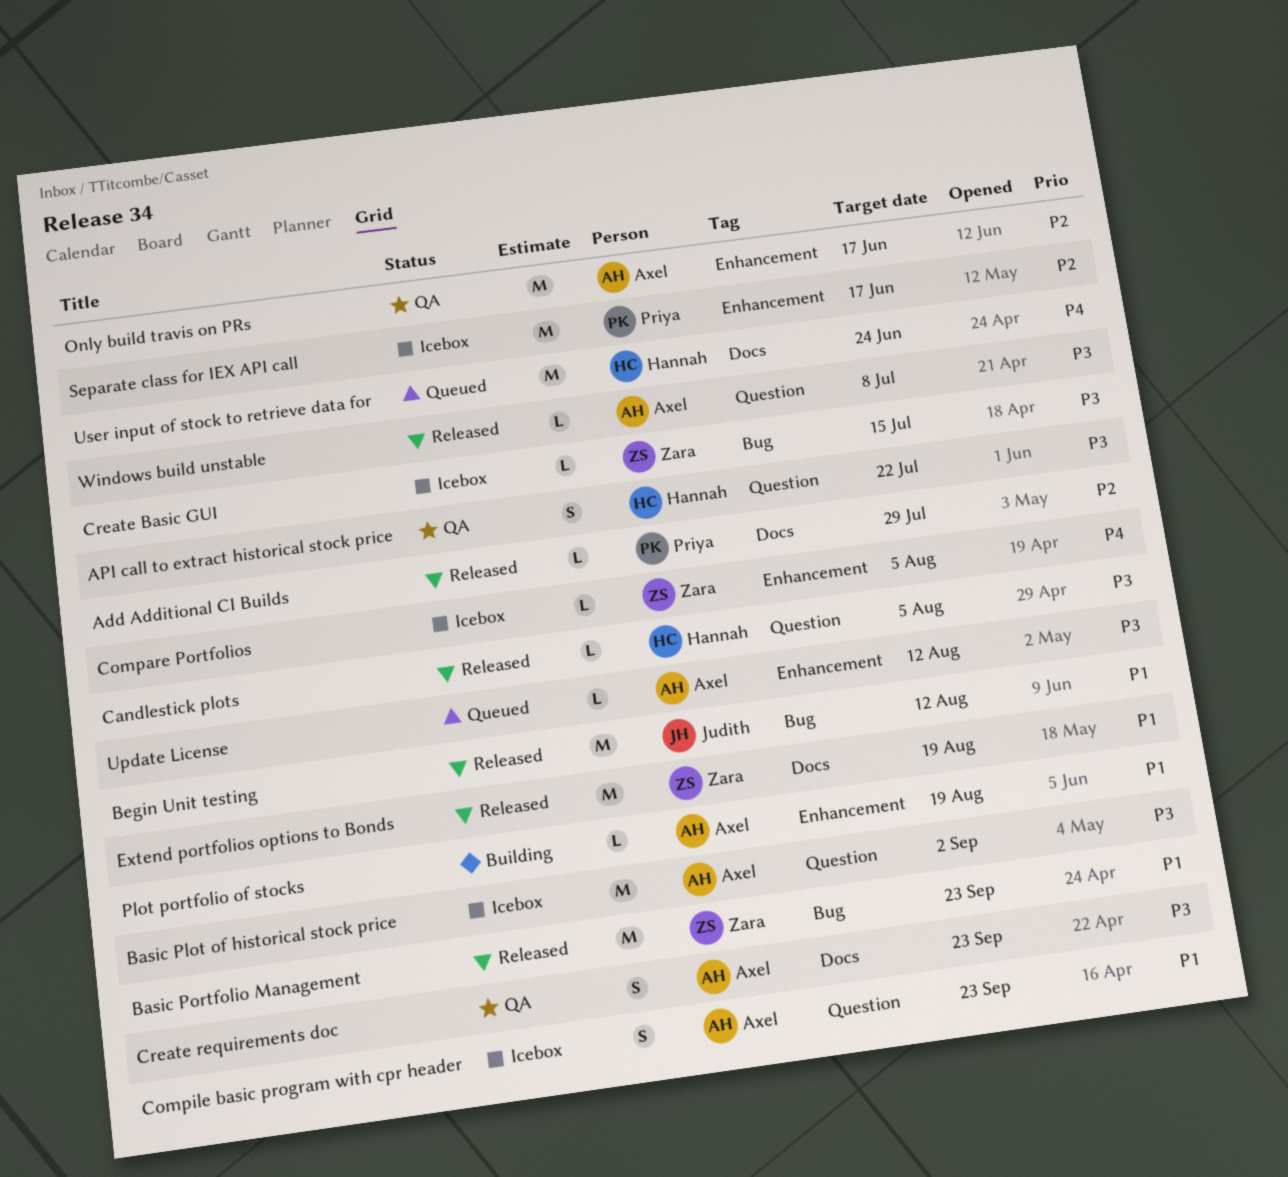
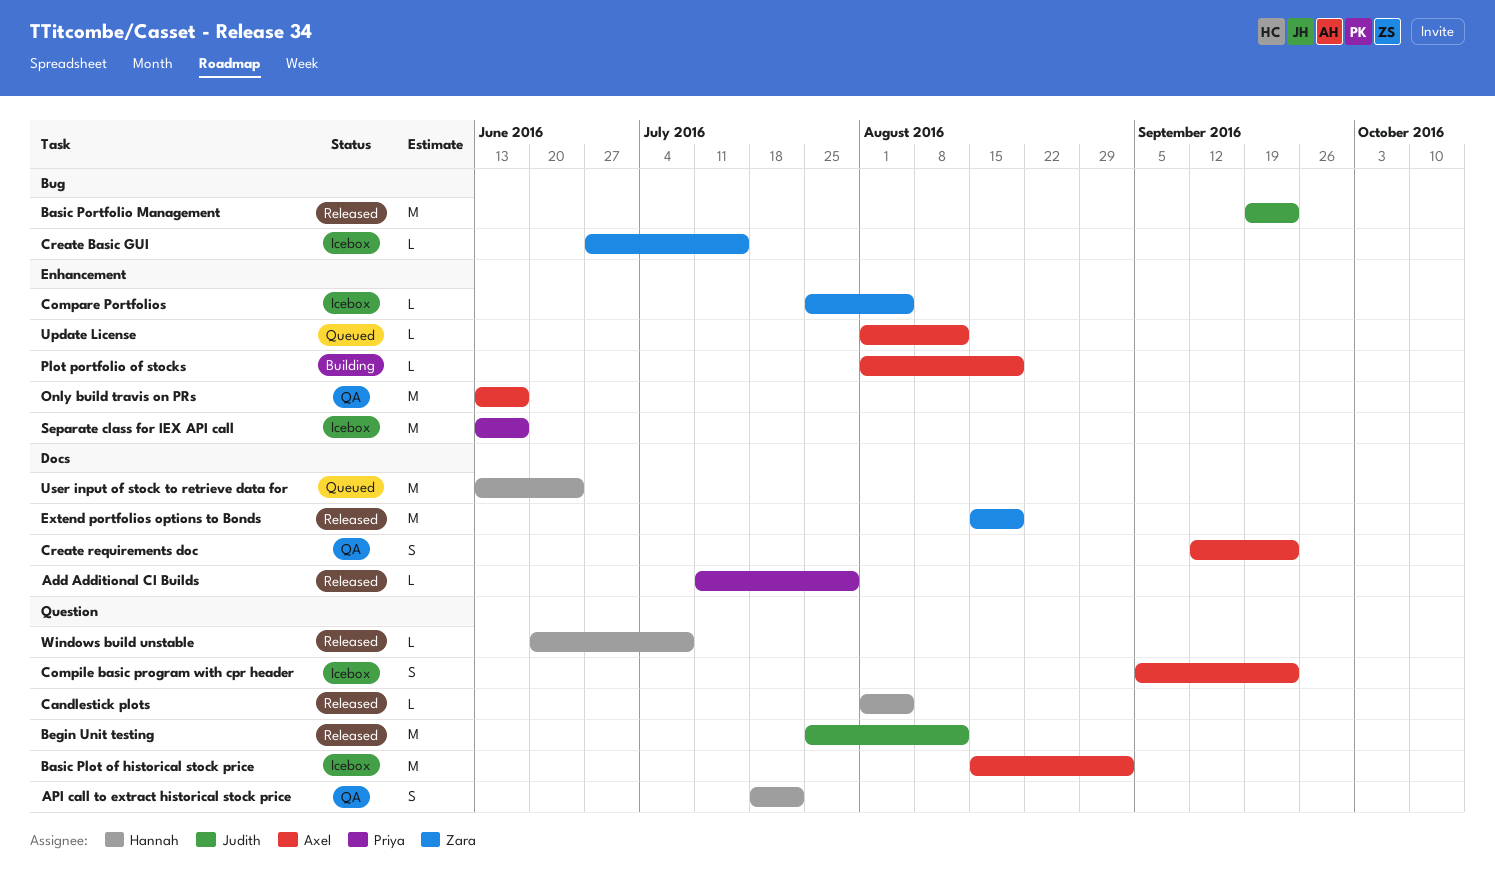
Basic Portfolio Management, owner: Zara -> Judith
Begin Unit testing, label: Bug -> Question
Windows build unstable, owner: Axel -> Hannah

